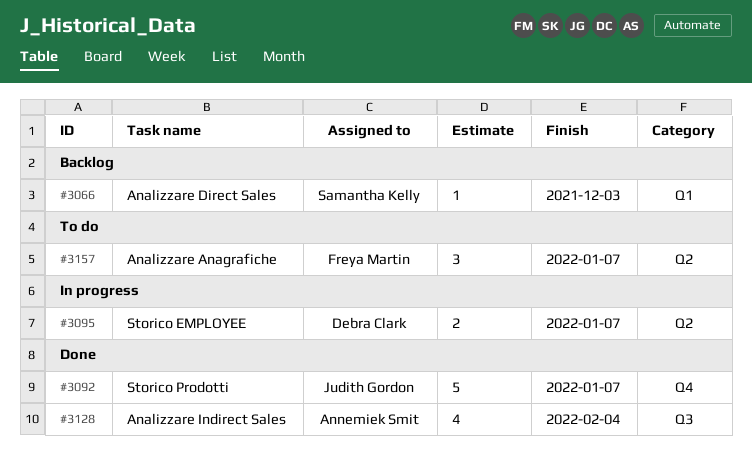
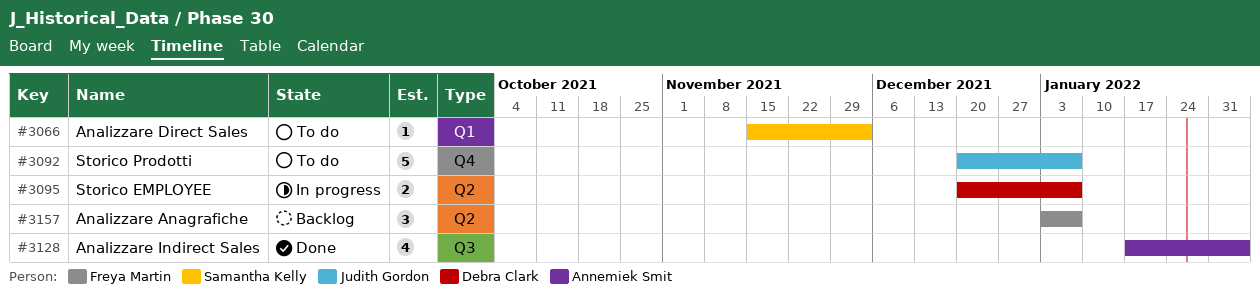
#3066, status: Backlog -> To do
#3092, status: Done -> To do
#3157, status: To do -> Backlog

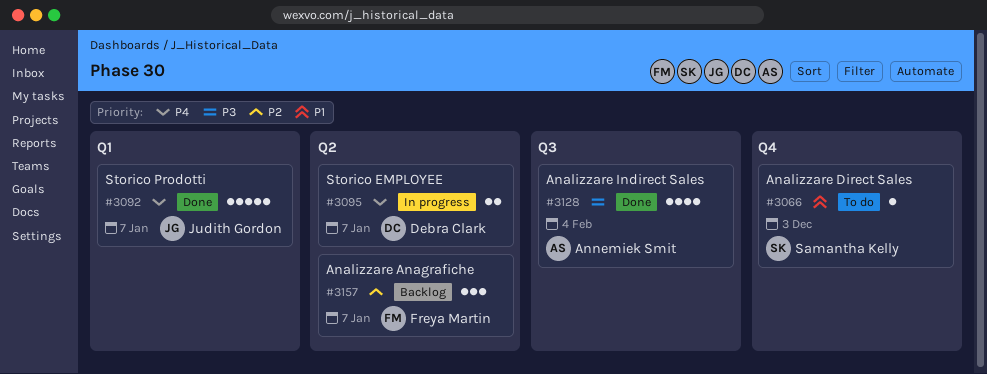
#3066, label: Q1 -> Q4
#3092, status: To do -> Done
#3092, label: Q4 -> Q1

